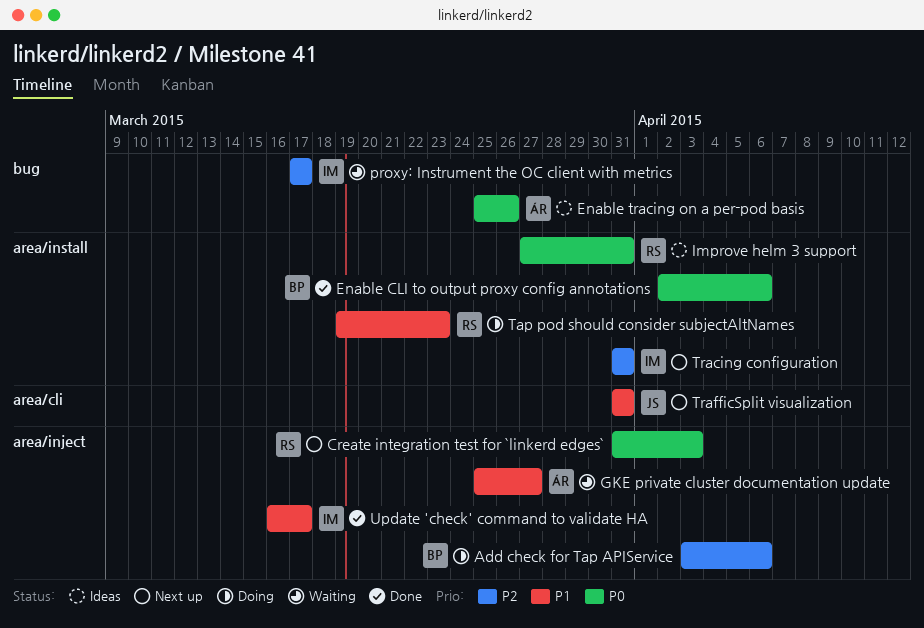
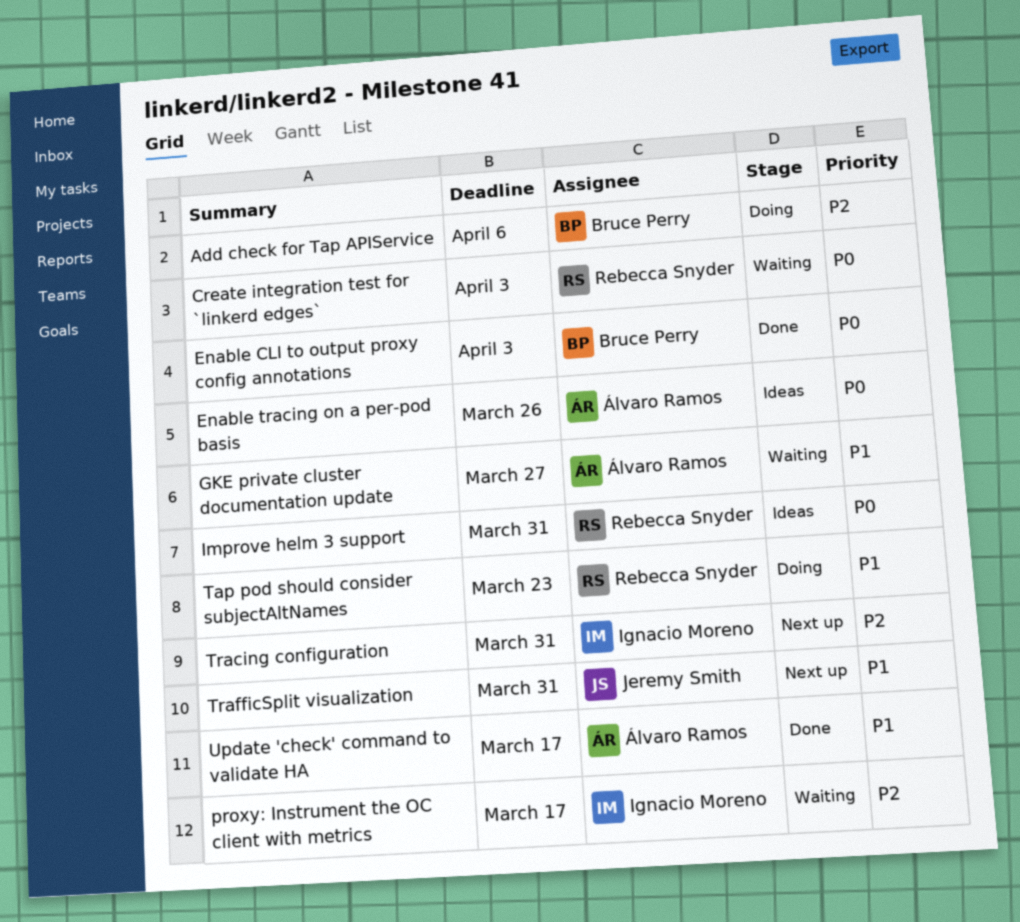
Create integration test for `linkerd edges`, status: Next up -> Waiting
Enable CLI to output proxy config annotations, due: Apr 6 -> Apr 3
Update 'check' command to validate HA, owner: Ignacio Moreno -> Álvaro Ramos

